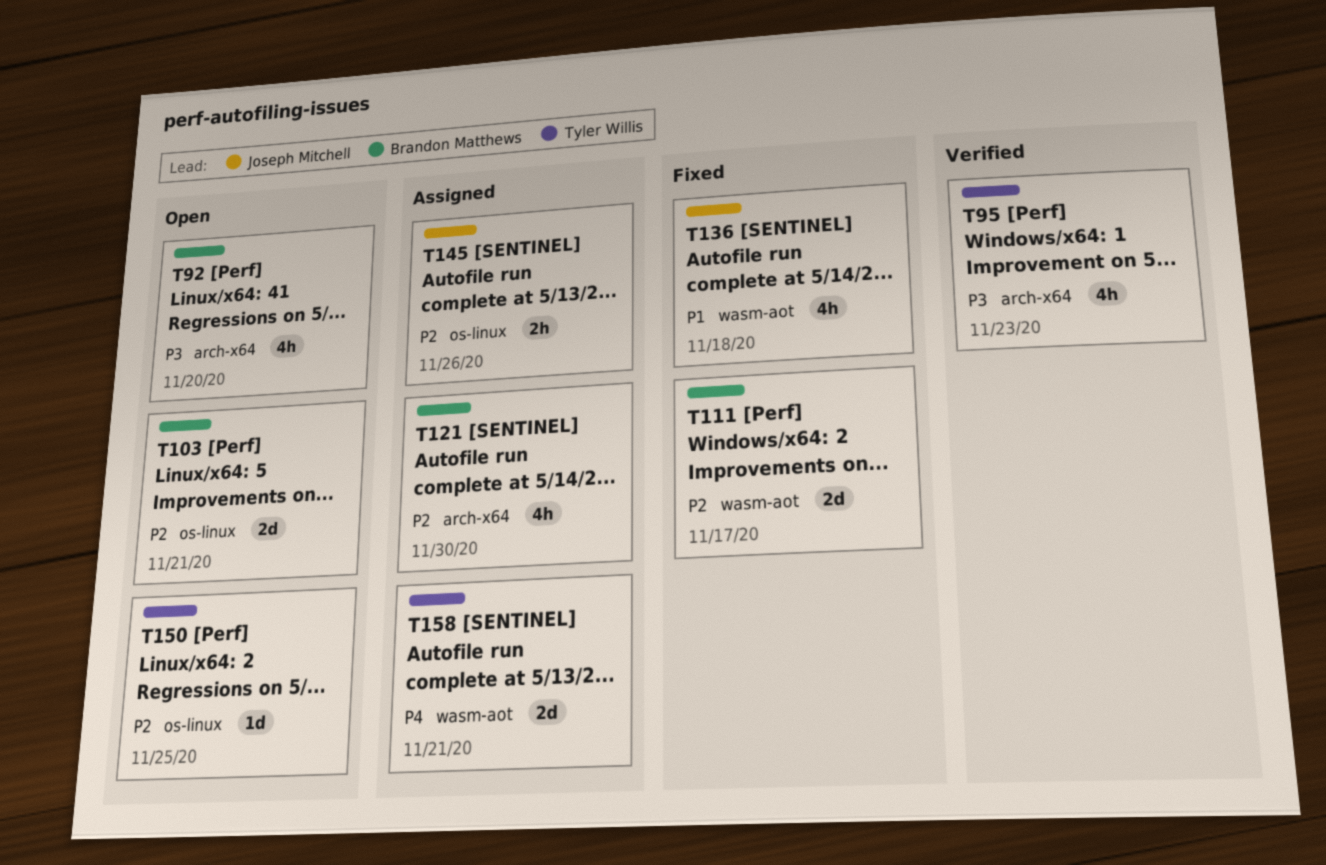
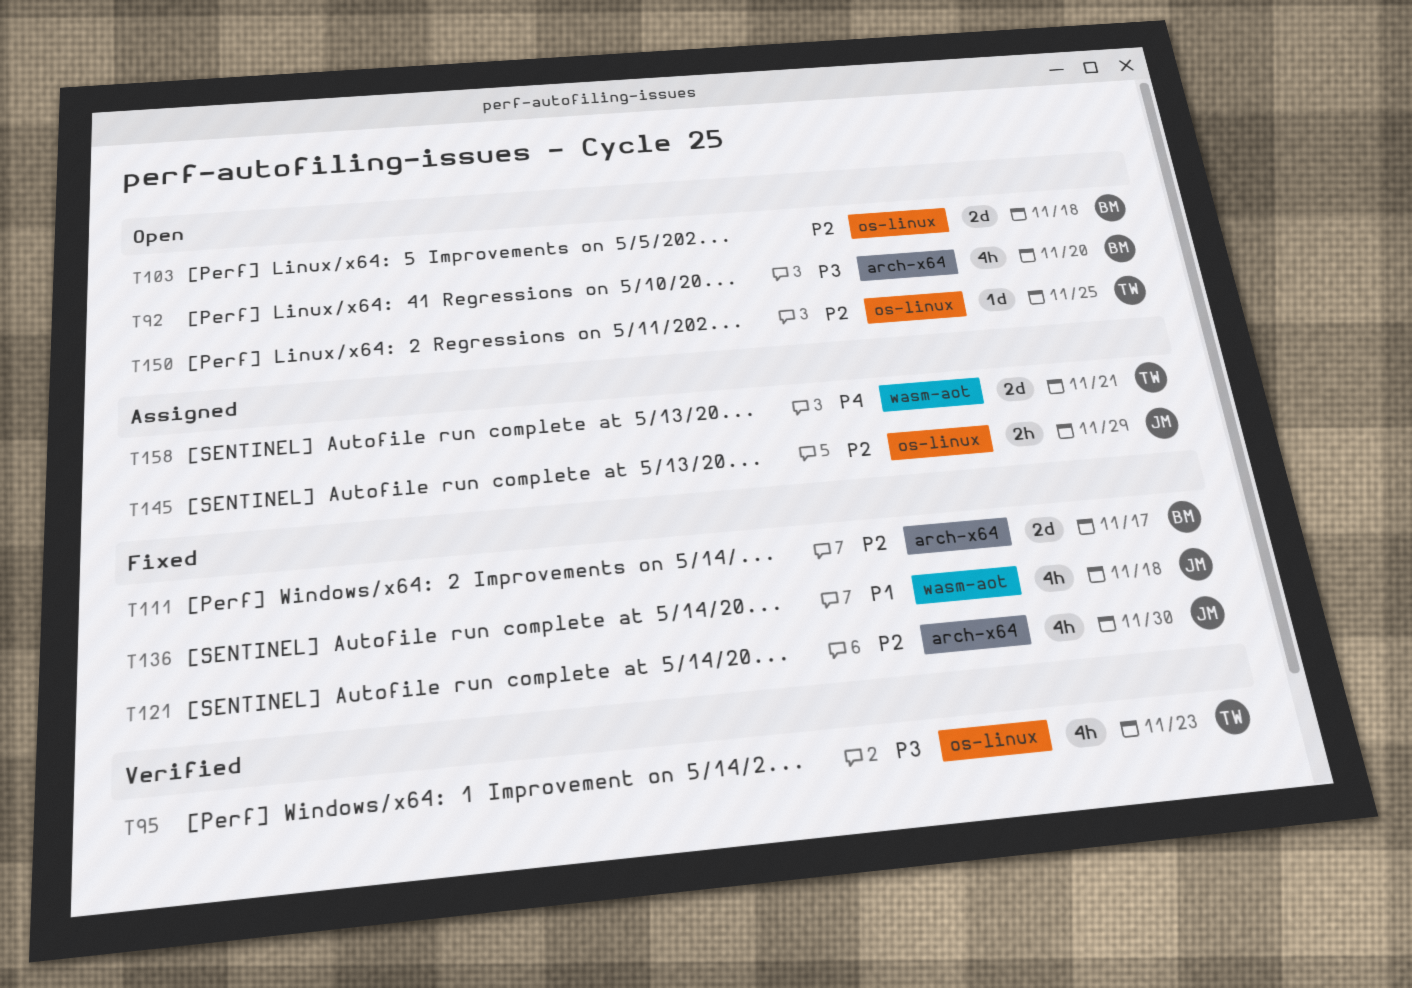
T95, label: arch-x64 -> os-linux
T103, due: Nov 21 -> Nov 18
T111, label: wasm-aot -> arch-x64
T121, status: Assigned -> Fixed
T121, owner: Brandon Matthews -> Joseph Mitchell
T145, due: Nov 26 -> Nov 29

